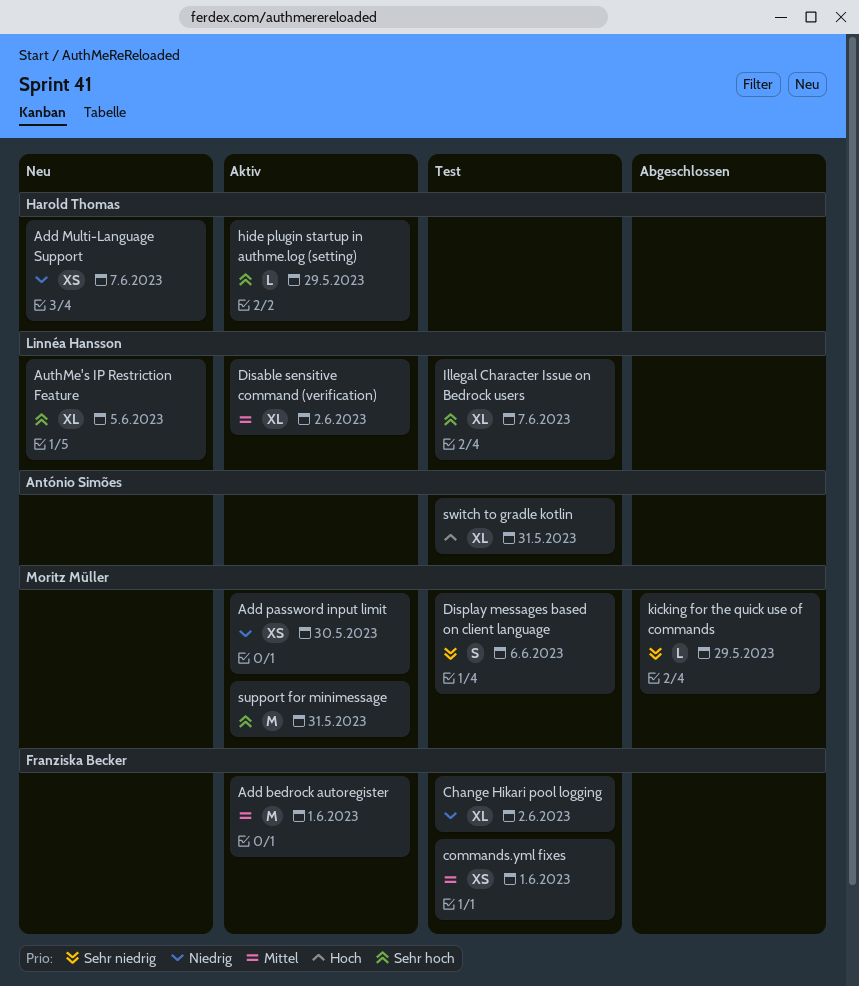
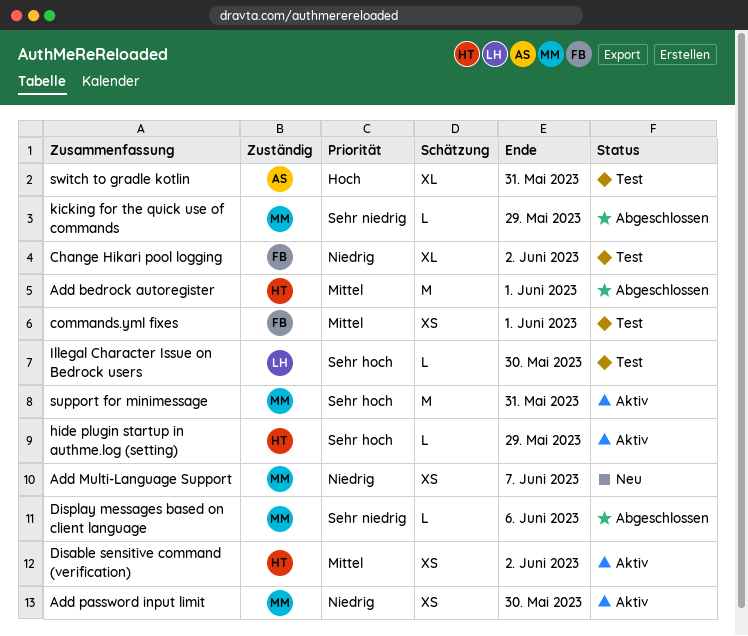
Add bedrock autoregister, status: Aktiv -> Abgeschlossen
Add bedrock autoregister, owner: Franziska Becker -> Harold Thomas
Add Multi-Language Support, owner: Harold Thomas -> Moritz Müller
AuthMe's IP Restriction Feature: present -> none
Disable sensitive command (verification), owner: Linnéa Hansson -> Harold Thomas
Disable sensitive command (verification), estimate: XL -> XS
Display messages based on client language, status: Test -> Abgeschlossen
Display messages based on client language, estimate: S -> L
Illegal Character Issue on Bedrock users, estimate: XL -> L
Illegal Character Issue on Bedrock users, due: Jun 7 -> May 30

